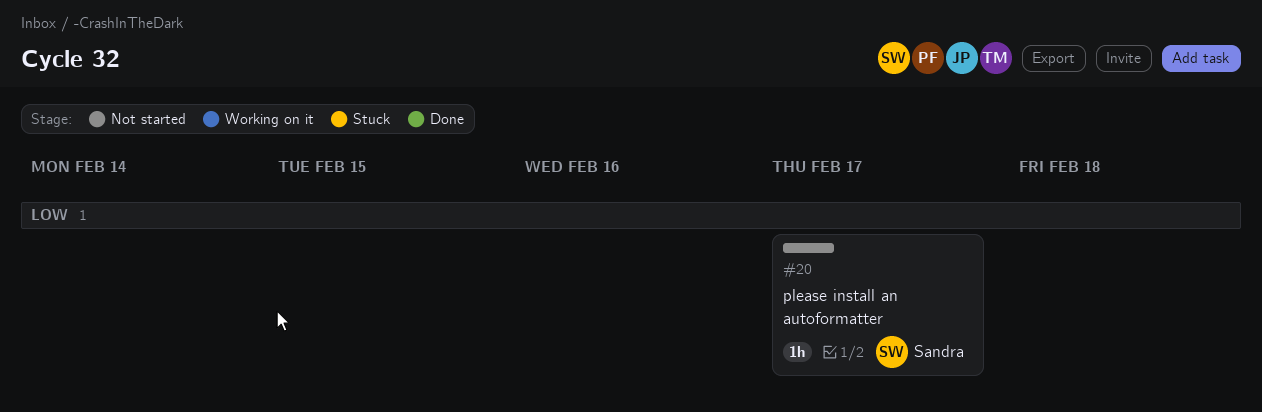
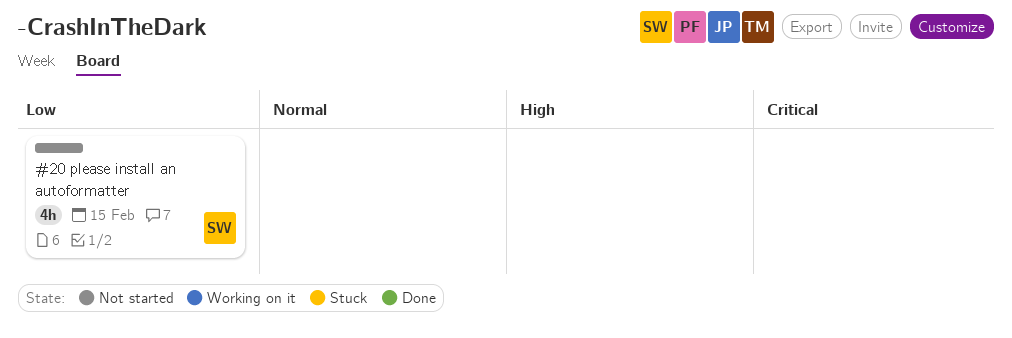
#20, estimate: 1h -> 4h
#20, due: Feb 17 -> Feb 15

